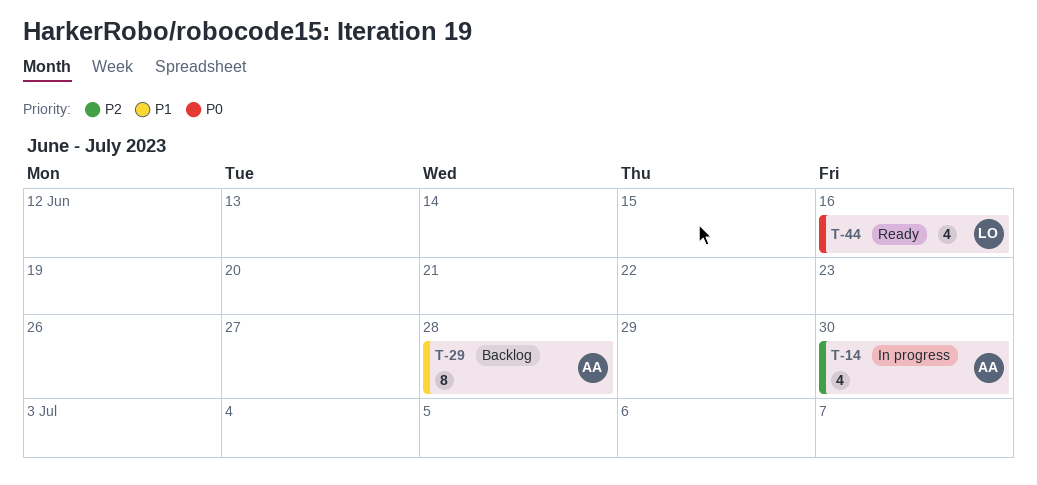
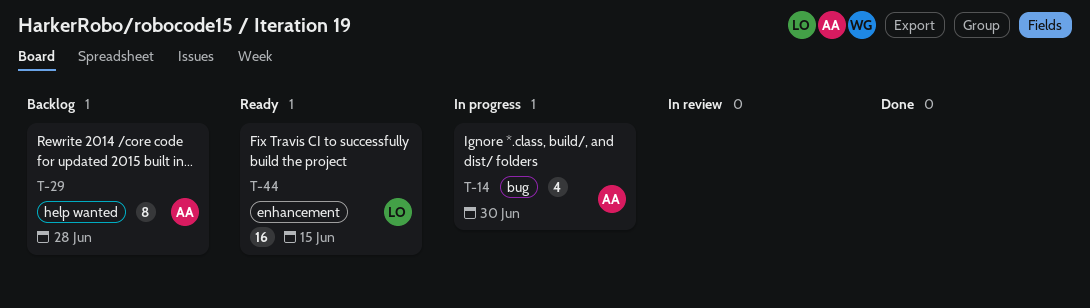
T-44, estimate: 4 -> 16
T-44, due: Jun 16 -> Jun 15

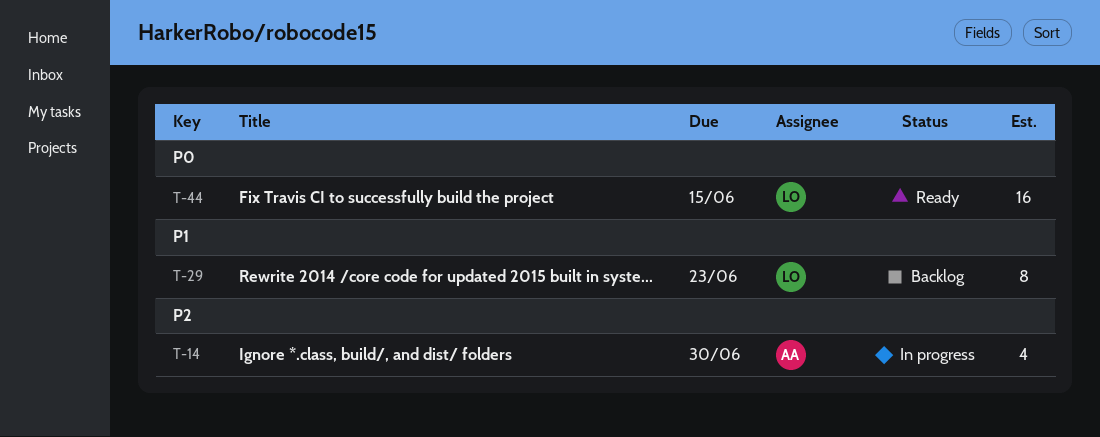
T-29, owner: AA -> LO
T-29, due: Jun 28 -> Jun 23

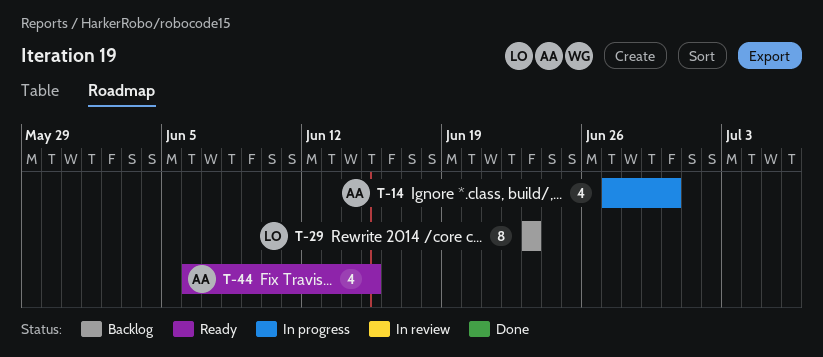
T-44, owner: LO -> AA
T-44, estimate: 16 -> 4

